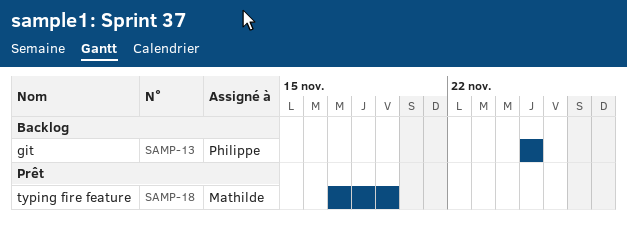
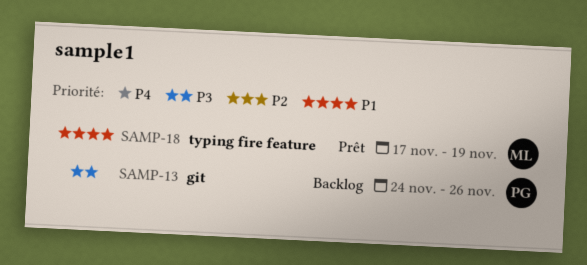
SAMP-13, start: Nov 25 -> Nov 24
SAMP-13, due: Nov 25 -> Nov 26

